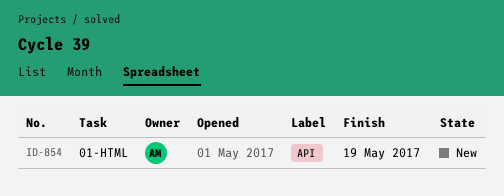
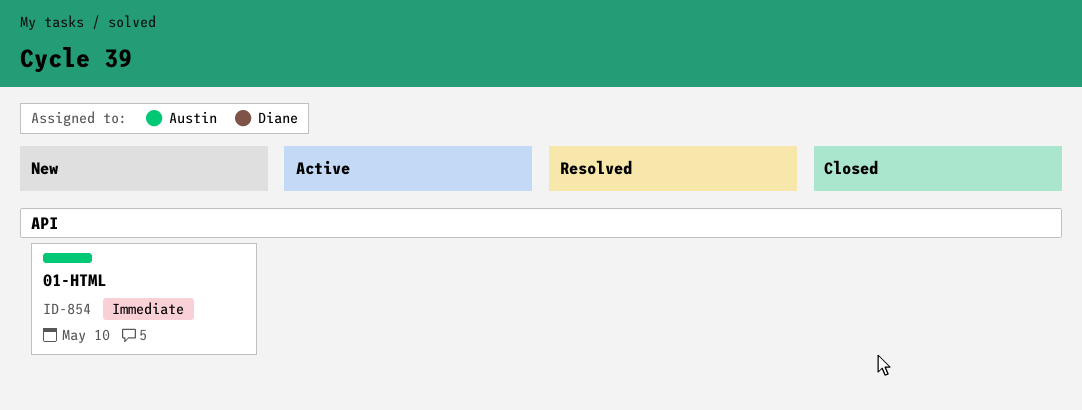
ID-854, due: May 19 -> May 10

